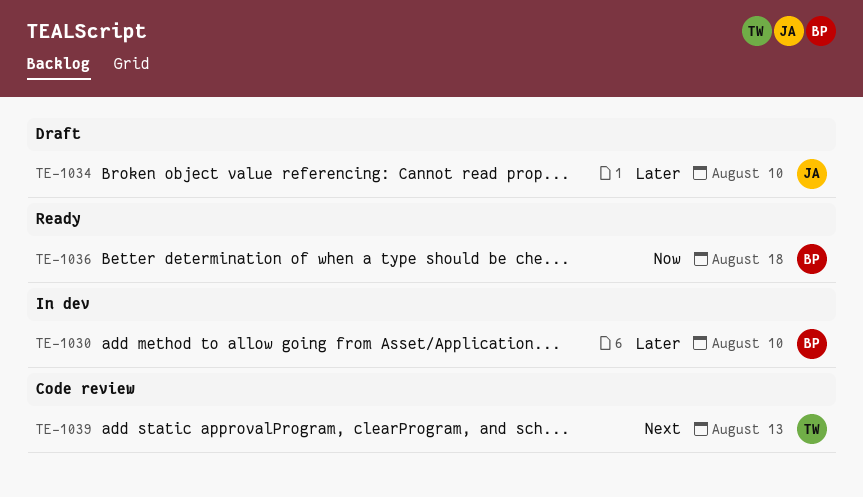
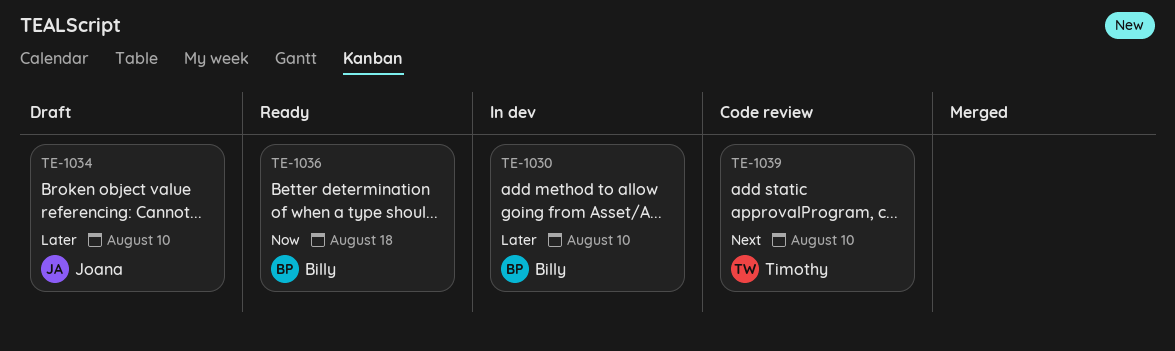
TE-1039, due: Aug 13 -> Aug 10

